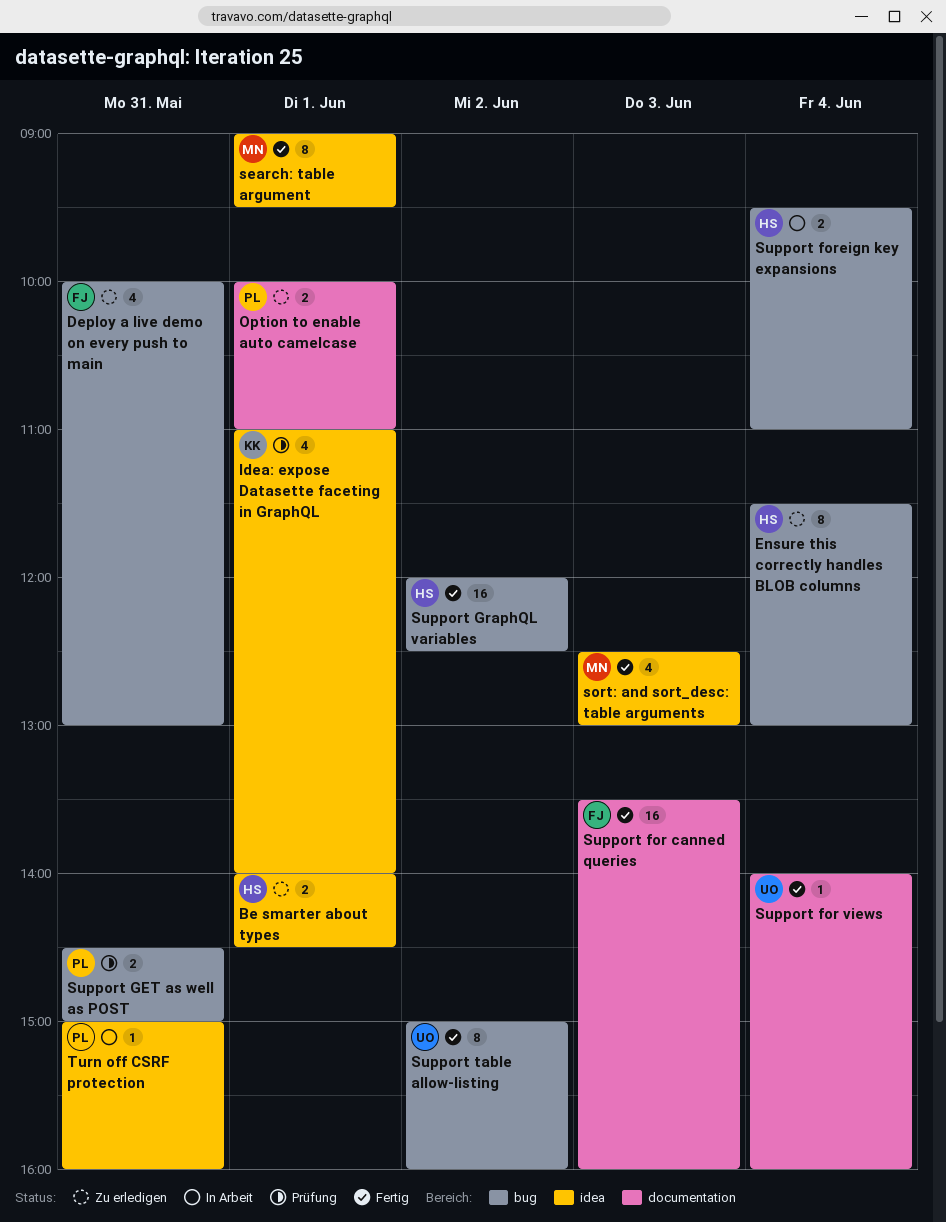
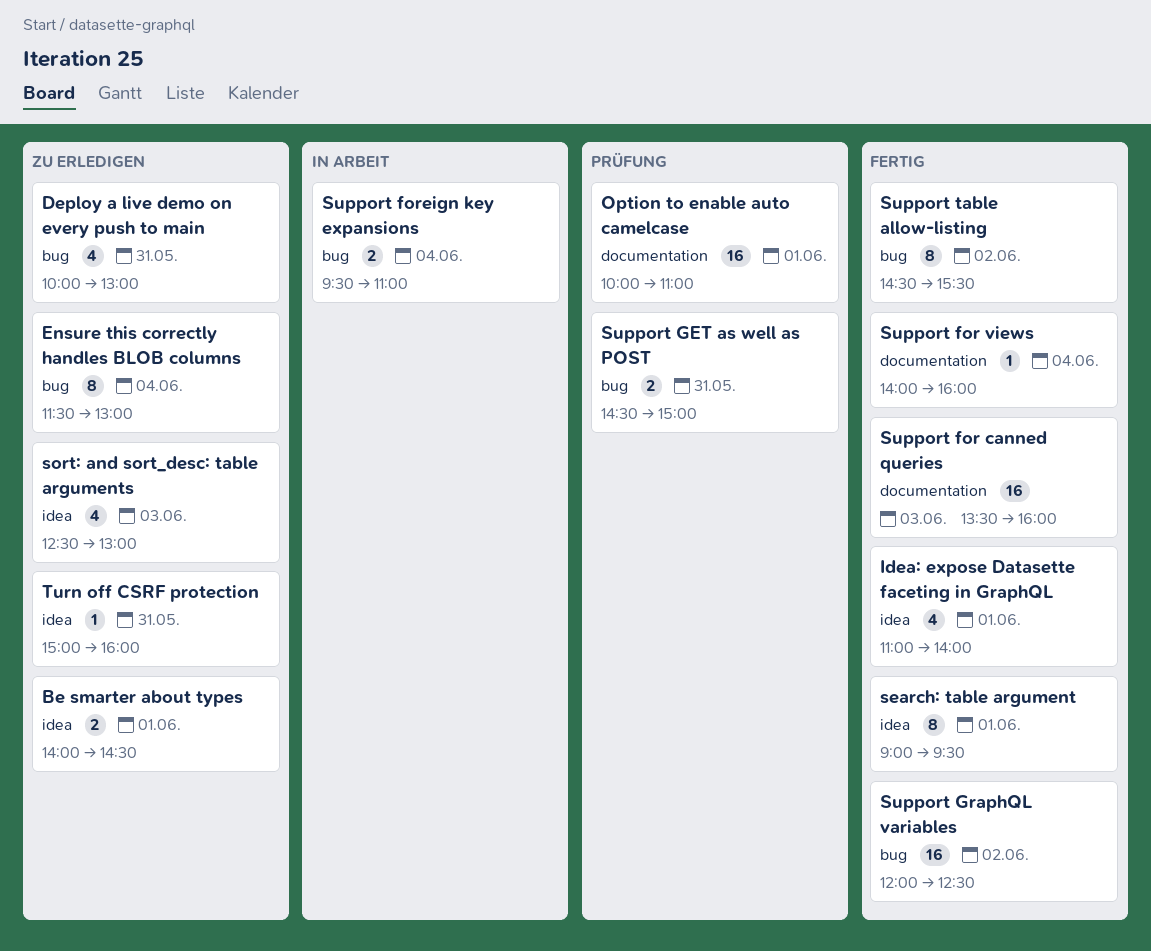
Idea: expose Datasette faceting in GraphQL, status: Prüfung -> Fertig
Option to enable auto camelcase, status: Zu erledigen -> Prüfung
Option to enable auto camelcase, estimate: 2 -> 16
sort: and sort_desc: table arguments, status: Fertig -> Zu erledigen
Support table allow-listing, begins: 15:00 -> 14:30
Support table allow-listing, ends: 16:00 -> 15:30
Turn off CSRF protection, status: In Arbeit -> Zu erledigen

